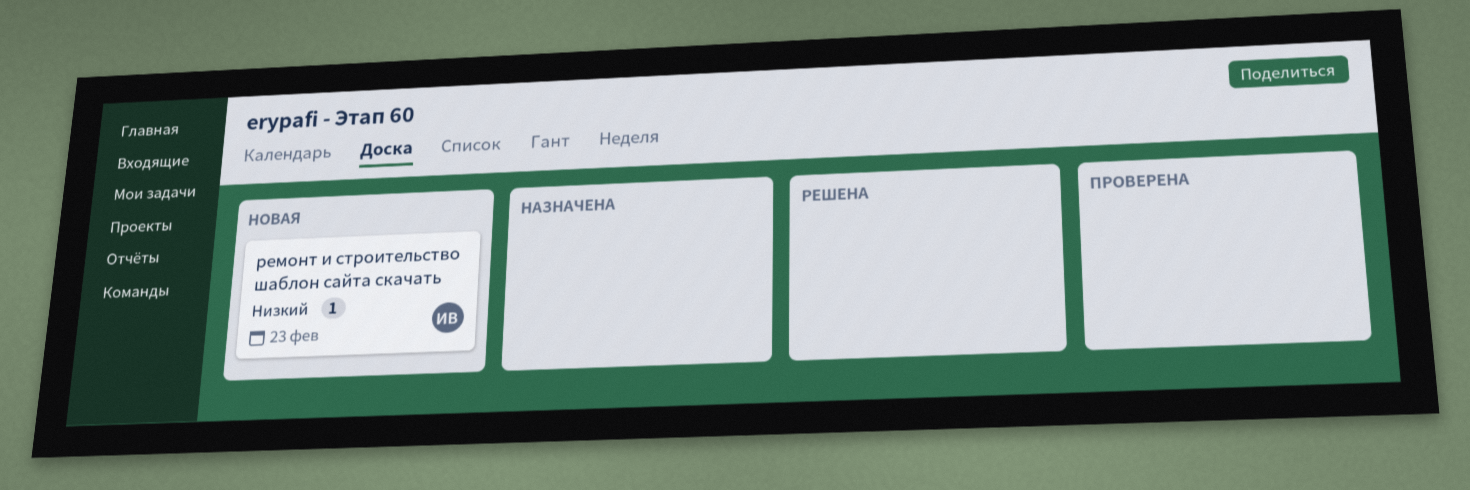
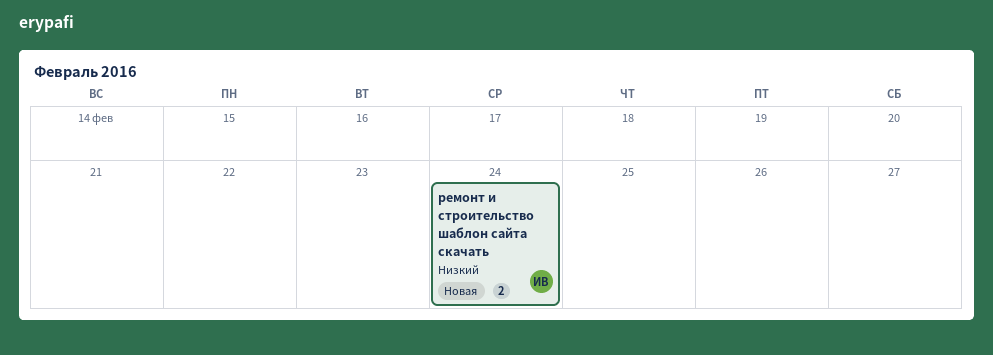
ремонт и строительство шаблон сайта скачать, estimate: 1 -> 2
ремонт и строительство шаблон сайта скачать, due: Feb 23 -> Feb 24

